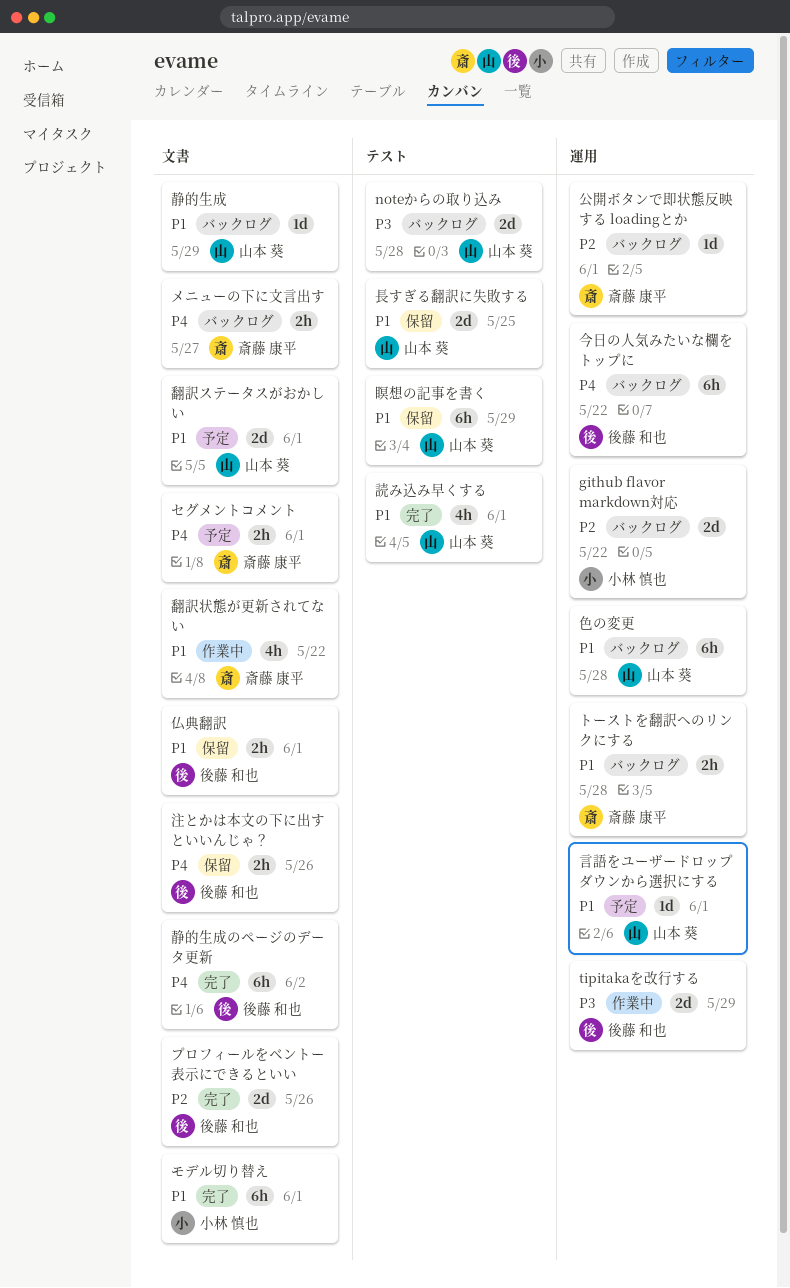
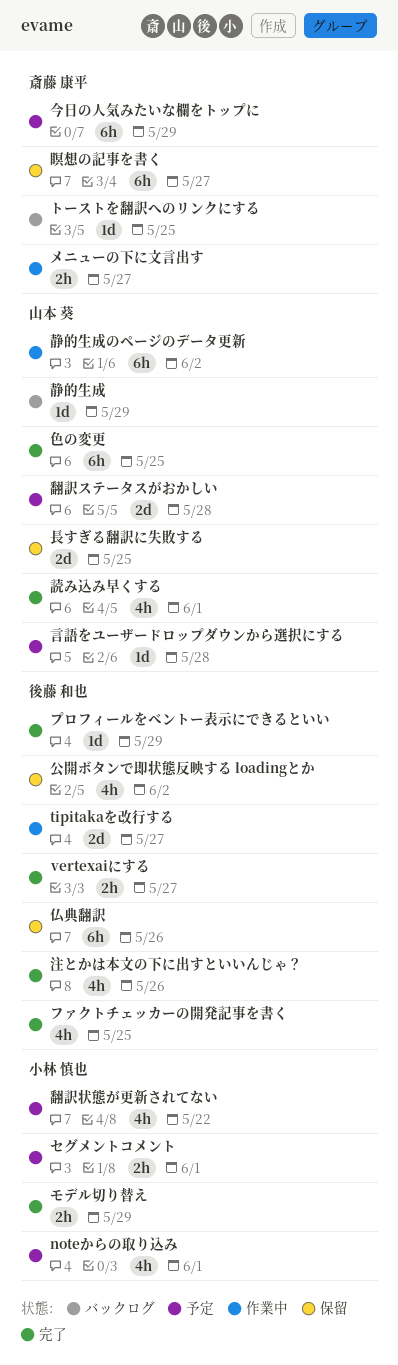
github flavor markdown対応: present -> none
noteからの取り込み, status: バックログ -> 予定
noteからの取り込み, owner: 山本 葵 -> 小林 慎也
noteからの取り込み, estimate: 2d -> 4h
noteからの取り込み, due: May 28 -> Jun 1
tipitakaを改行する, due: May 29 -> May 27
vertexaiにする: none -> present
セグメントコメント, owner: 斎藤 康平 -> 小林 慎也
トーストを翻訳へのリンクにする, estimate: 2h -> 1d
トーストを翻訳へのリンクにする, due: May 28 -> May 25
ファクトチェッカーの開発記事を書く: none -> present
プロフィールをベントー表示にできるといい, estimate: 2d -> 1d
プロフィールをベントー表示にできるといい, due: May 26 -> May 29
メニューの下に文言出す, status: バックログ -> 作業中
モデル切り替え, estimate: 6h -> 2h
モデル切り替え, due: Jun 1 -> May 29
今日の人気みたいな欄をトップに, status: バックログ -> 予定
今日の人気みたいな欄をトップに, owner: 後藤 和也 -> 斎藤 康平
今日の人気みたいな欄をトップに, due: May 22 -> May 29
仏典翻訳, estimate: 2h -> 6h
仏典翻訳, due: Jun 1 -> May 26
公開ボタンで即状態反映する loadingとか, status: バックログ -> 保留
公開ボタンで即状態反映する loadingとか, owner: 斎藤 康平 -> 後藤 和也
公開ボタンで即状態反映する loadingとか, estimate: 1d -> 4h
公開ボタンで即状態反映する loadingとか, due: Jun 1 -> Jun 2
注とかは本文の下に出すといいんじゃ？, status: 保留 -> 完了
注とかは本文の下に出すといいんじゃ？, estimate: 2h -> 4h
瞑想の記事を書く, owner: 山本 葵 -> 斎藤 康平
瞑想の記事を書く, due: May 29 -> May 27
翻訳ステータスがおかしい, due: Jun 1 -> May 28
翻訳状態が更新されてない, status: 作業中 -> 予定
翻訳状態が更新されてない, owner: 斎藤 康平 -> 小林 慎也
色の変更, status: バックログ -> 完了
色の変更, due: May 28 -> May 25
言語をユーザードロップダウンから選択にする, due: Jun 1 -> May 28
静的生成のページのデータ更新, status: 完了 -> 作業中
静的生成のページのデータ更新, owner: 後藤 和也 -> 山本 葵

